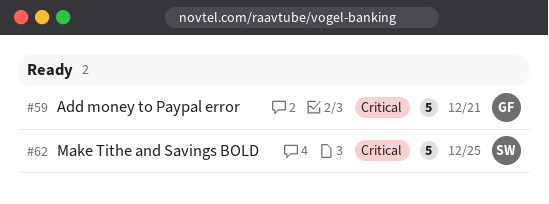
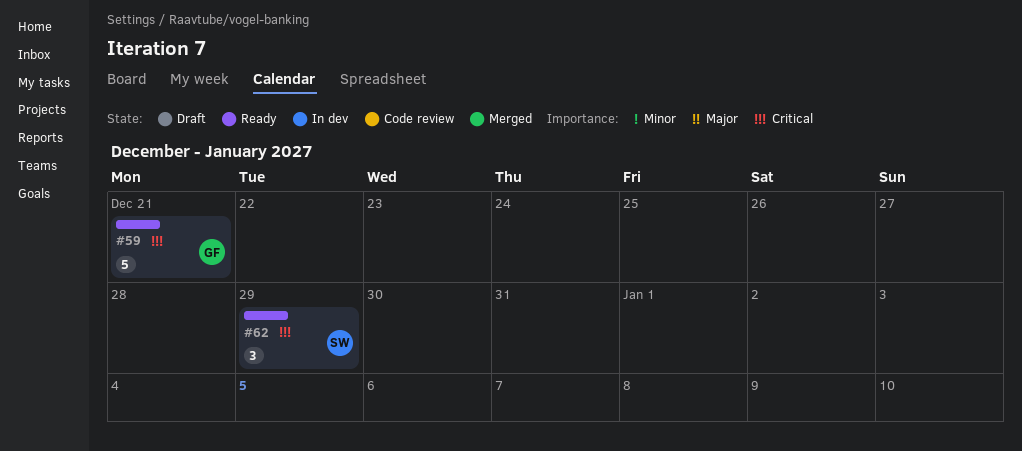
#62, estimate: 5 -> 3
#62, due: Dec 25 -> Dec 29

